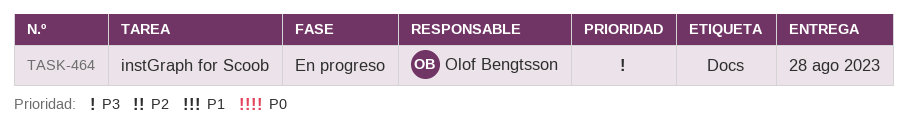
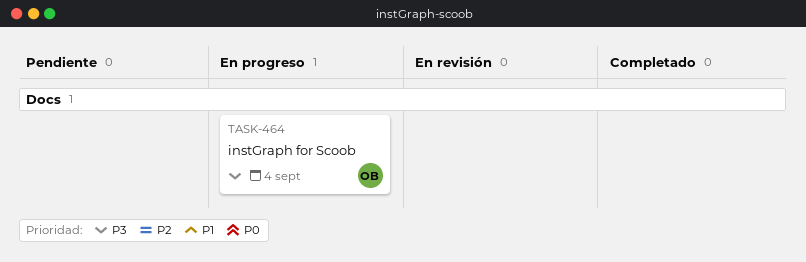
TASK-464, due: Aug 28 -> Sep 4

